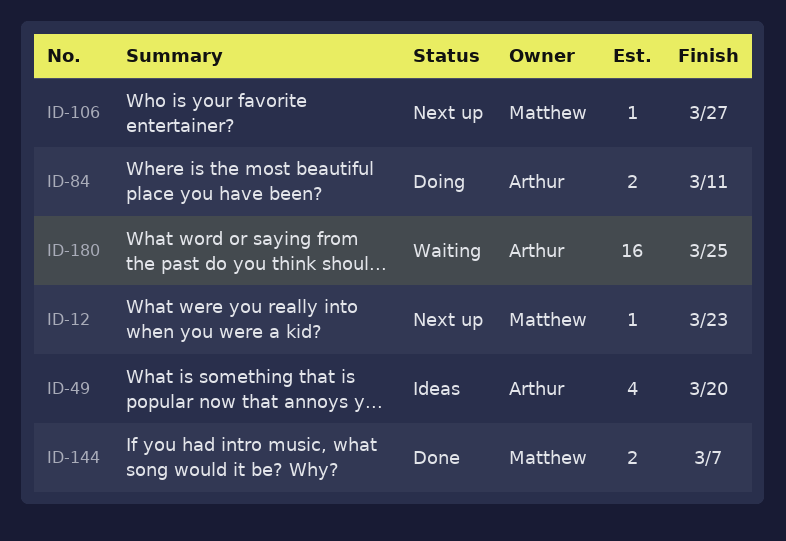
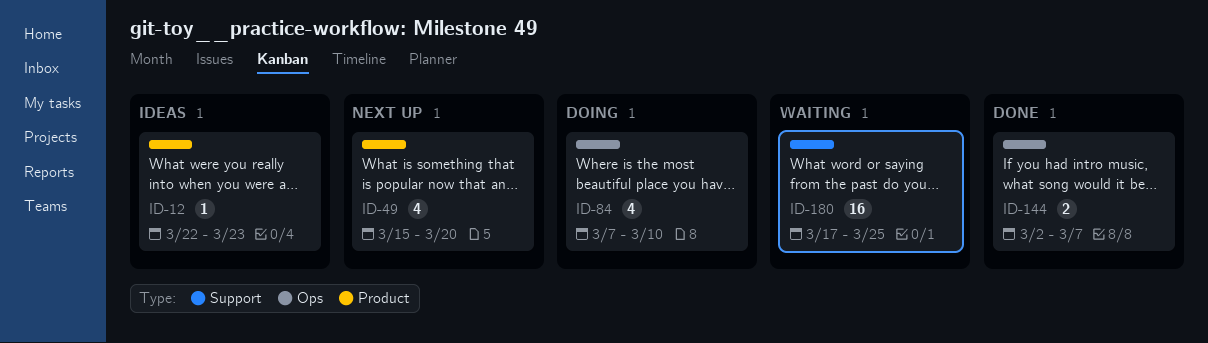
ID-12, status: Next up -> Ideas
ID-49, status: Ideas -> Next up
ID-84, estimate: 2 -> 4
ID-84, due: Mar 11 -> Mar 10
ID-106: present -> none

